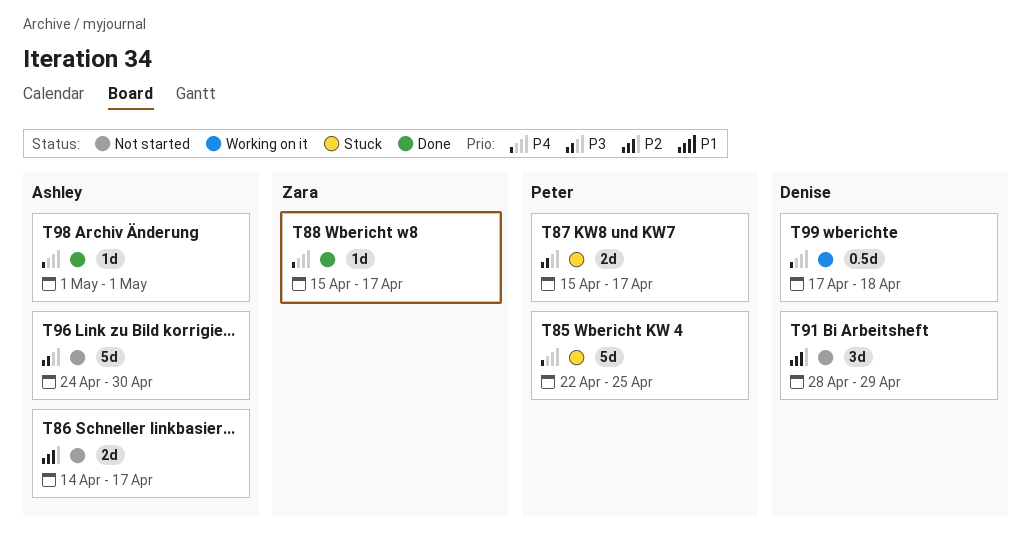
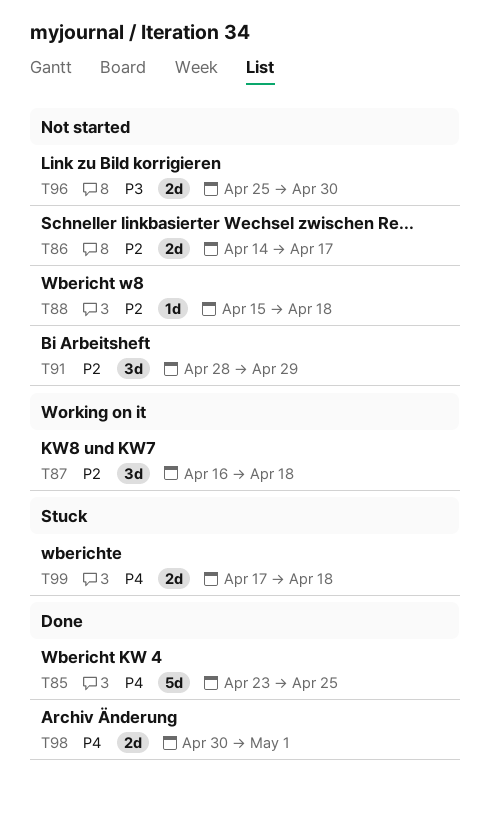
T85, status: Stuck -> Done
T85, start: Apr 22 -> Apr 23
T87, status: Stuck -> Working on it
T87, priority: P3 -> P2
T87, estimate: 2d -> 3d
T87, start: Apr 15 -> Apr 16
T87, due: Apr 17 -> Apr 18
T88, status: Done -> Not started
T88, priority: P4 -> P2
T88, due: Apr 17 -> Apr 18
T96, estimate: 5d -> 2d
T96, start: Apr 24 -> Apr 25
T98, estimate: 1d -> 2d
T98, start: May 1 -> Apr 30
T99, status: Working on it -> Stuck
T99, estimate: 0.5d -> 2d

